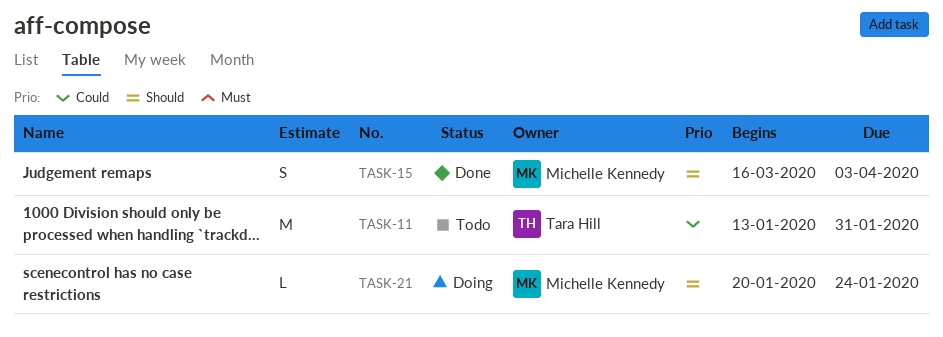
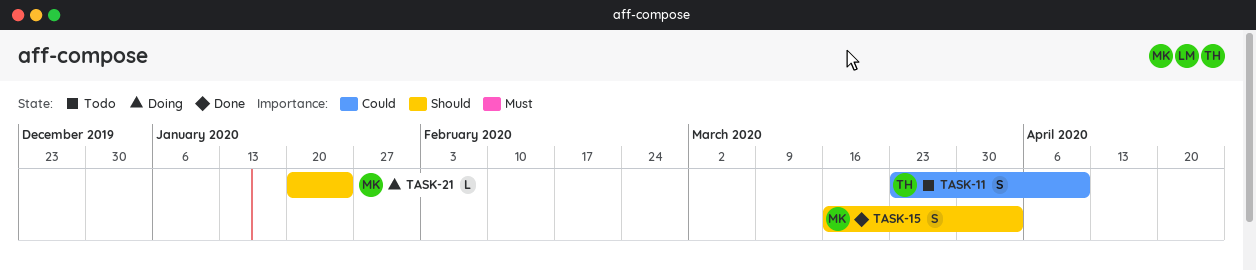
TASK-11, estimate: M -> S
TASK-11, start: Jan 13 -> Mar 23
TASK-11, due: Jan 31 -> Apr 10

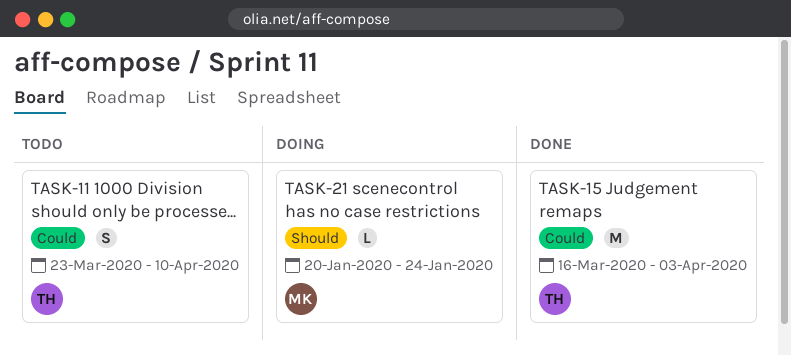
TASK-15, owner: MK -> TH
TASK-15, priority: Should -> Could
TASK-15, estimate: S -> M

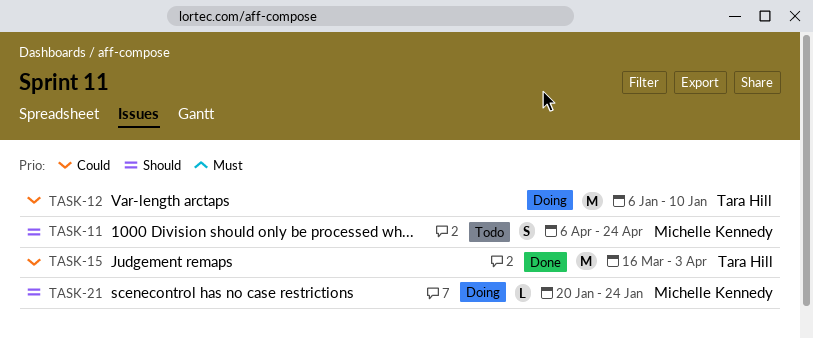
TASK-11, owner: Tara Hill -> Michelle Kennedy
TASK-11, priority: Could -> Should
TASK-11, start: Mar 23 -> Apr 6
TASK-11, due: Apr 10 -> Apr 24
TASK-12: none -> present

